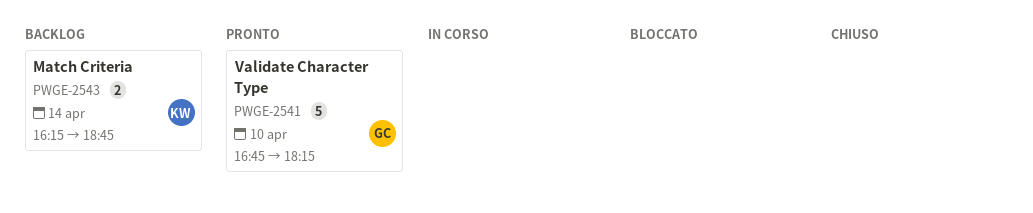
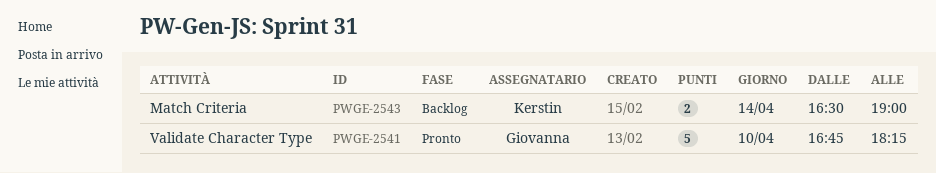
PWGE-2543, begins: 16:15 -> 16:30
PWGE-2543, ends: 18:45 -> 19:00

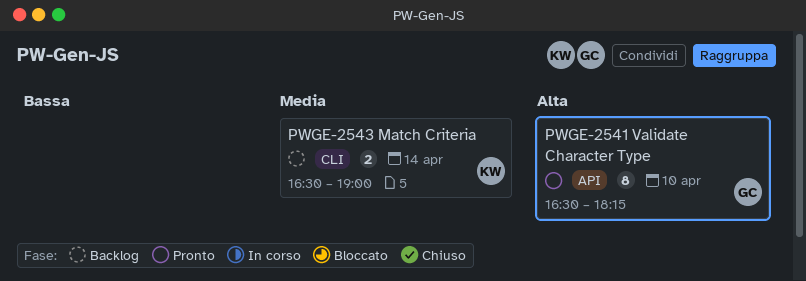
PWGE-2541, estimate: 5 -> 8
PWGE-2541, begins: 16:45 -> 16:30

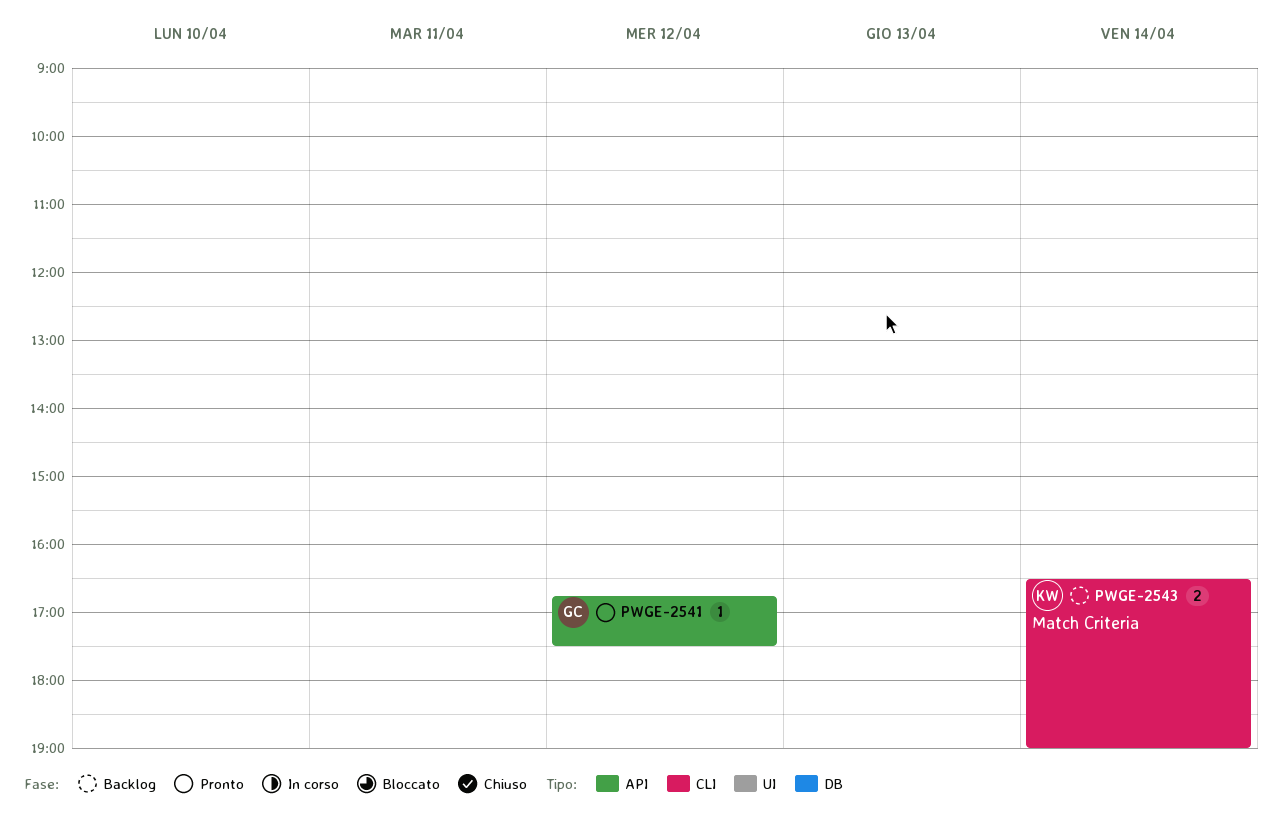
PWGE-2541, estimate: 8 -> 1
PWGE-2541, day: Apr 10 -> Apr 12
PWGE-2541, begins: 16:30 -> 16:45
PWGE-2541, ends: 18:15 -> 17:30

